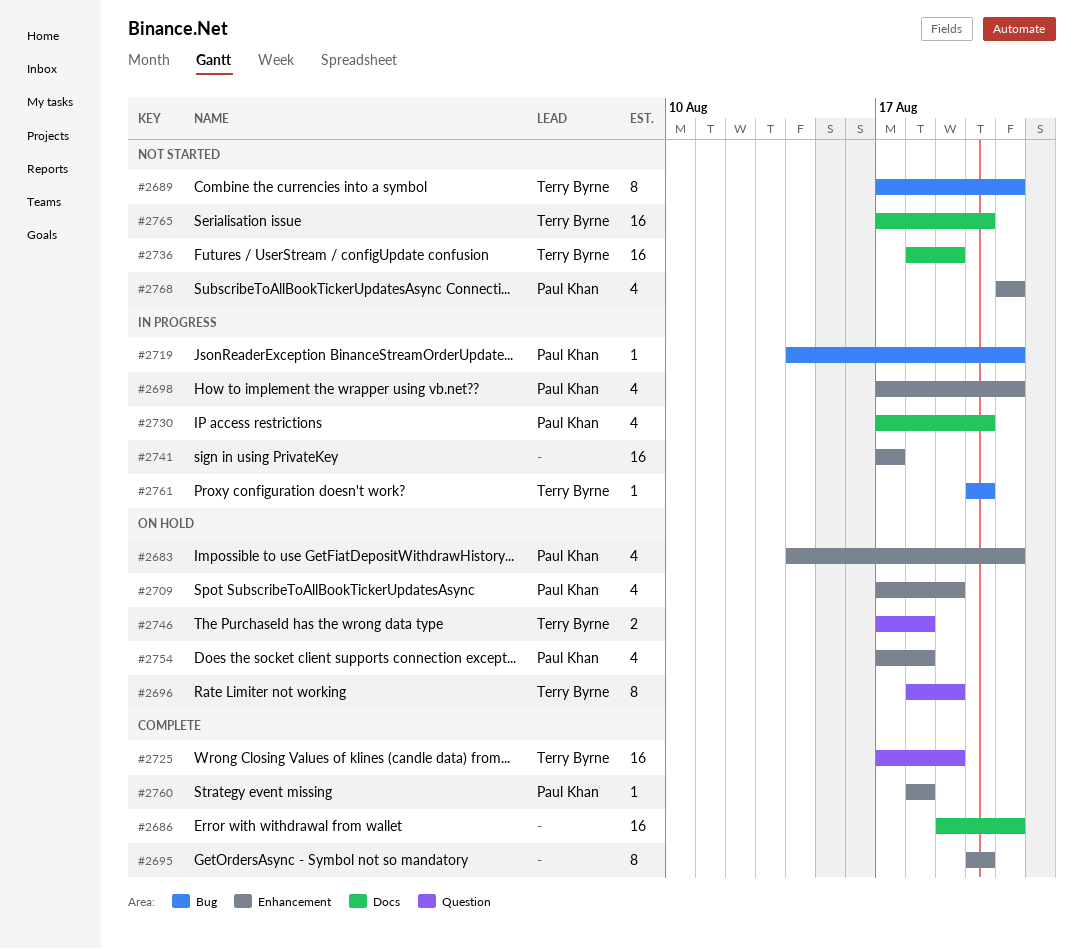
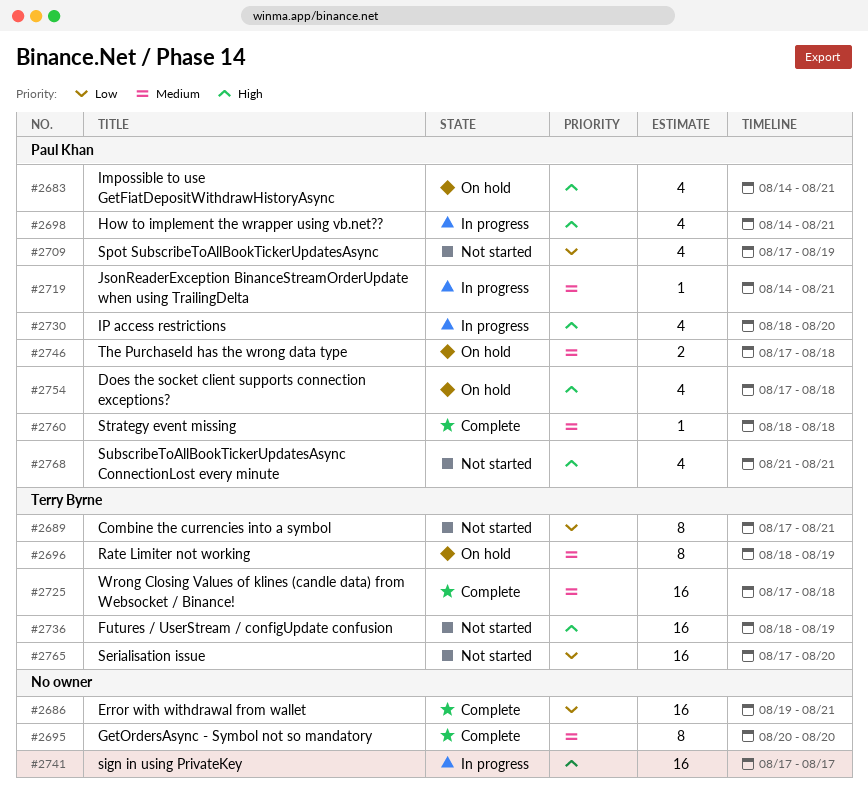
#2698, start: Aug 17 -> Aug 14
#2709, status: On hold -> Not started
#2725, due: Aug 19 -> Aug 18
#2730, start: Aug 17 -> Aug 18
#2746, owner: Terry Byrne -> Paul Khan
#2761: present -> none

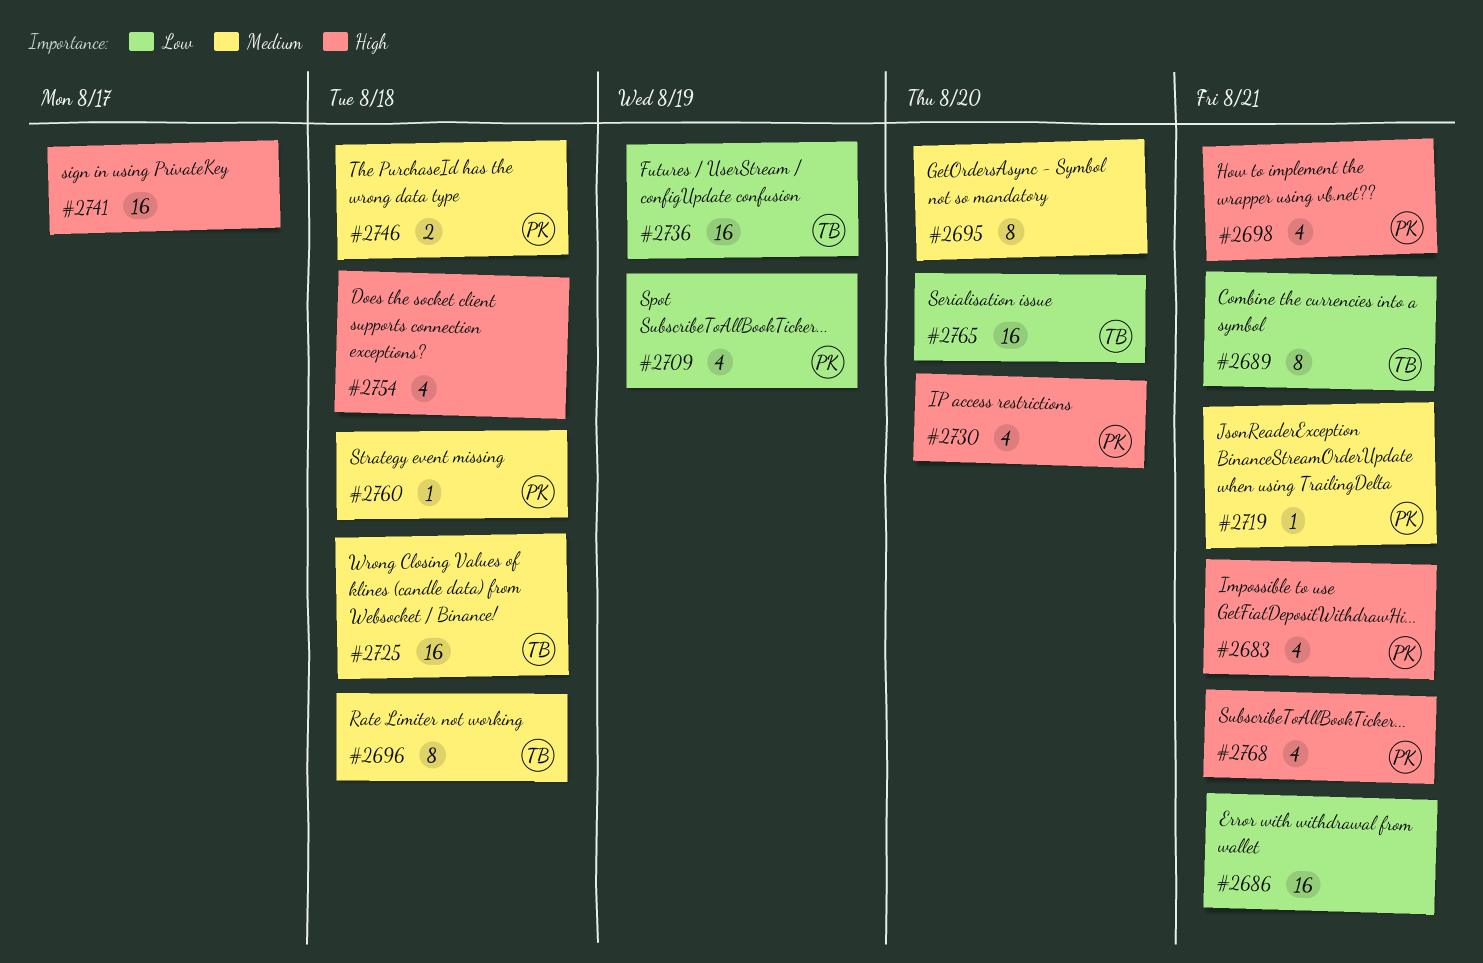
#2696, due: Aug 19 -> Aug 18
#2736, priority: High -> Low
#2754, owner: Paul Khan -> none

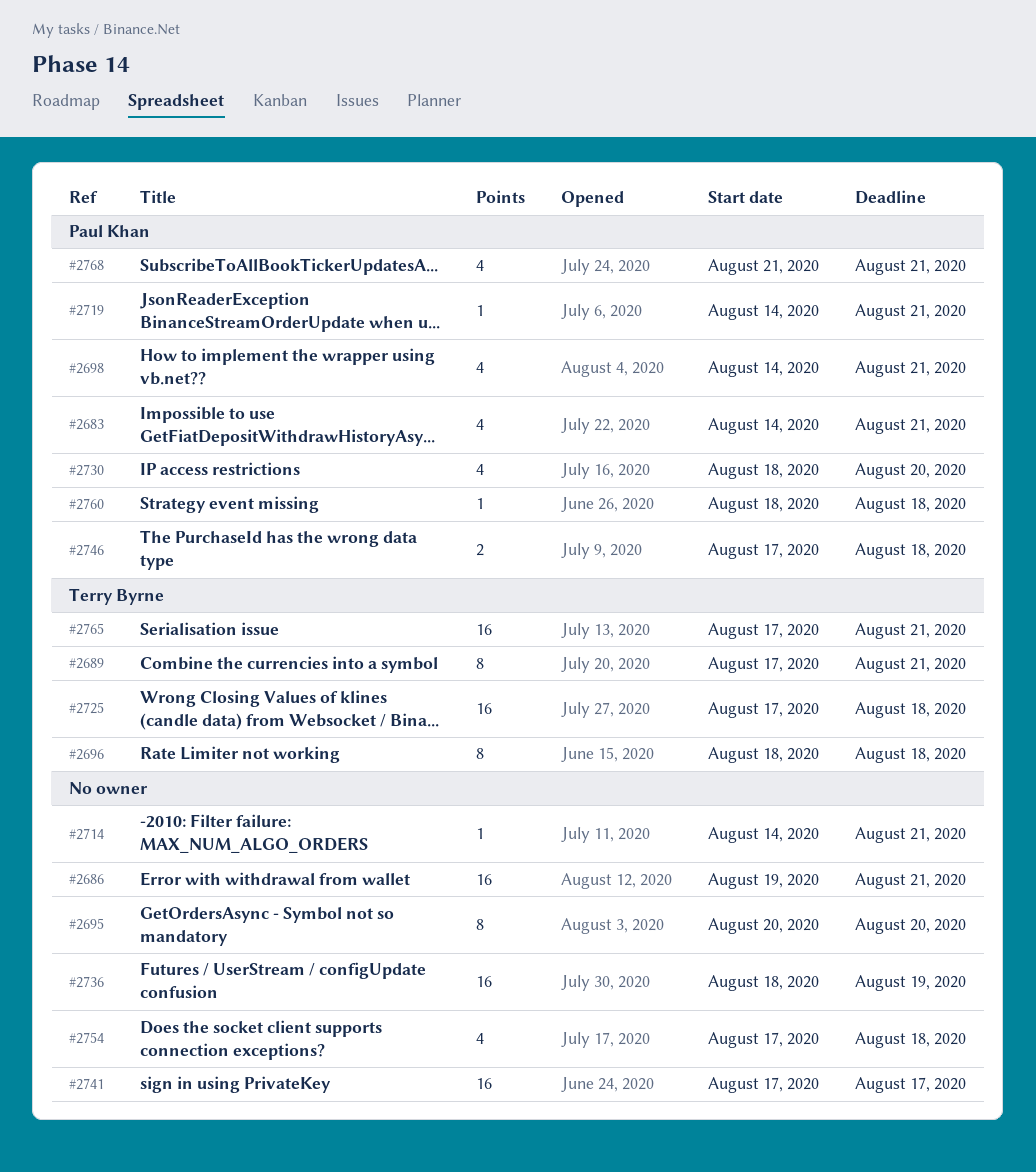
#2709: present -> none
#2714: none -> present
#2736, owner: Terry Byrne -> none
#2765, due: Aug 20 -> Aug 21

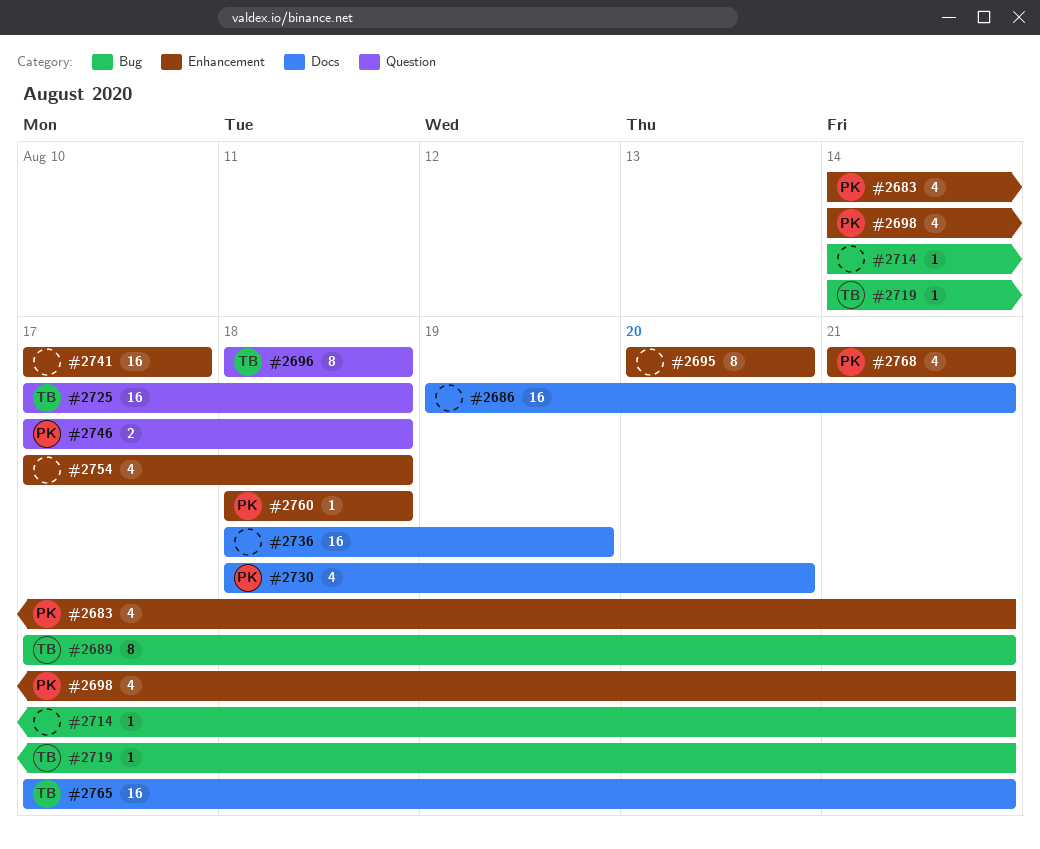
#2719, owner: Paul Khan -> Terry Byrne

